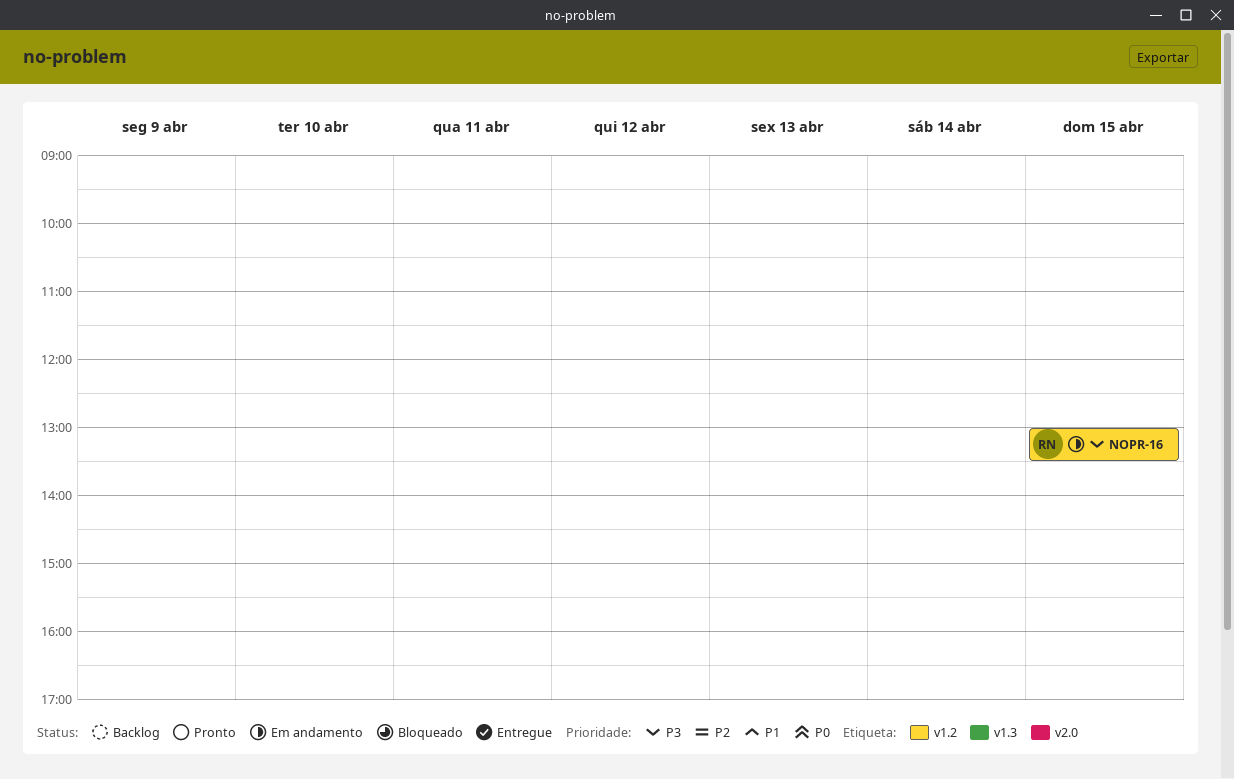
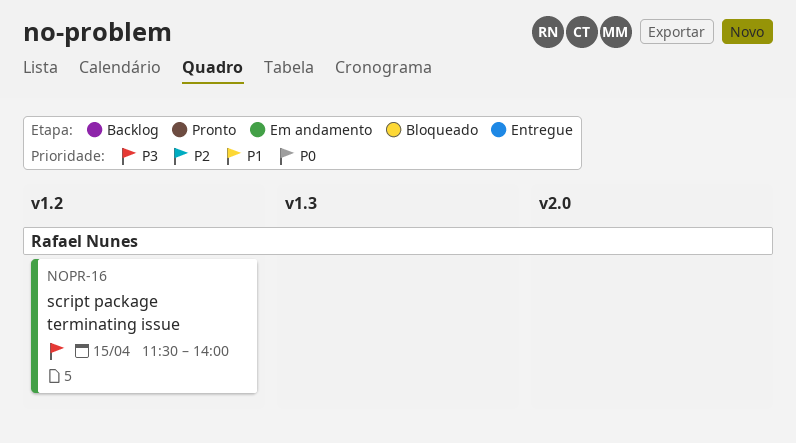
NOPR-16, begins: 13:00 -> 11:30
NOPR-16, ends: 13:30 -> 14:00

